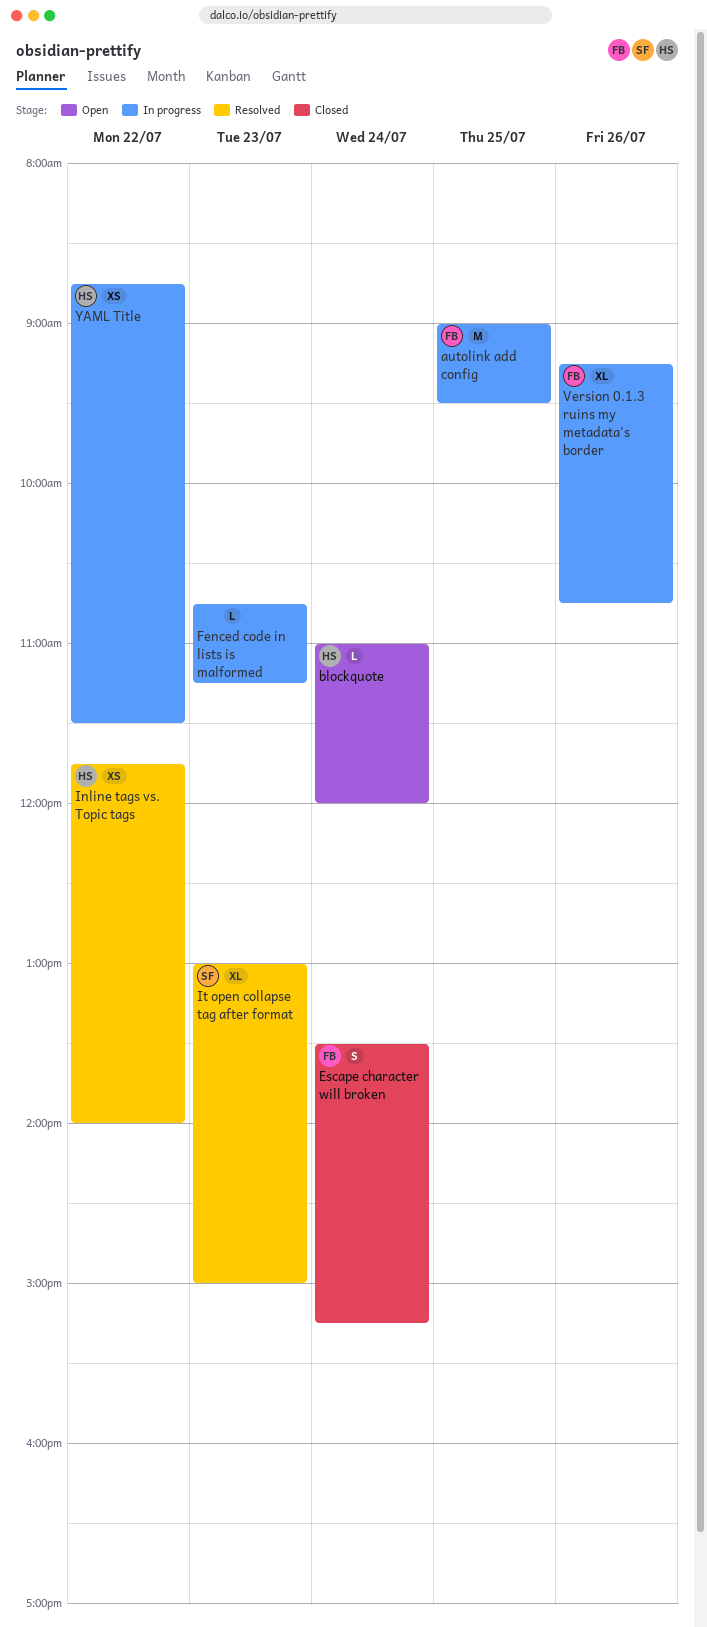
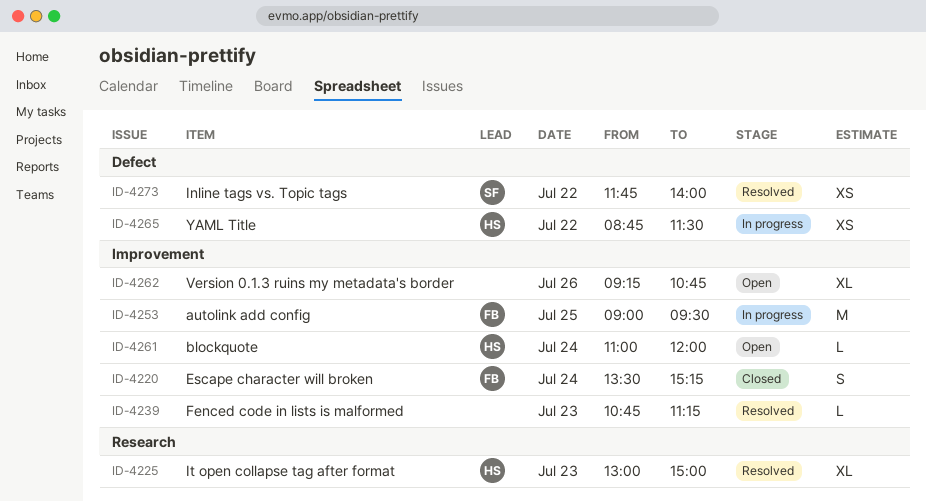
Fenced code in lists is malformed, status: In progress -> Resolved
Inline tags vs. Topic tags, owner: HS -> SF
It open collapse tag after format, owner: SF -> HS
Version 0.1.3 ruins my metadata's border, status: In progress -> Open
Version 0.1.3 ruins my metadata's border, owner: FB -> none

